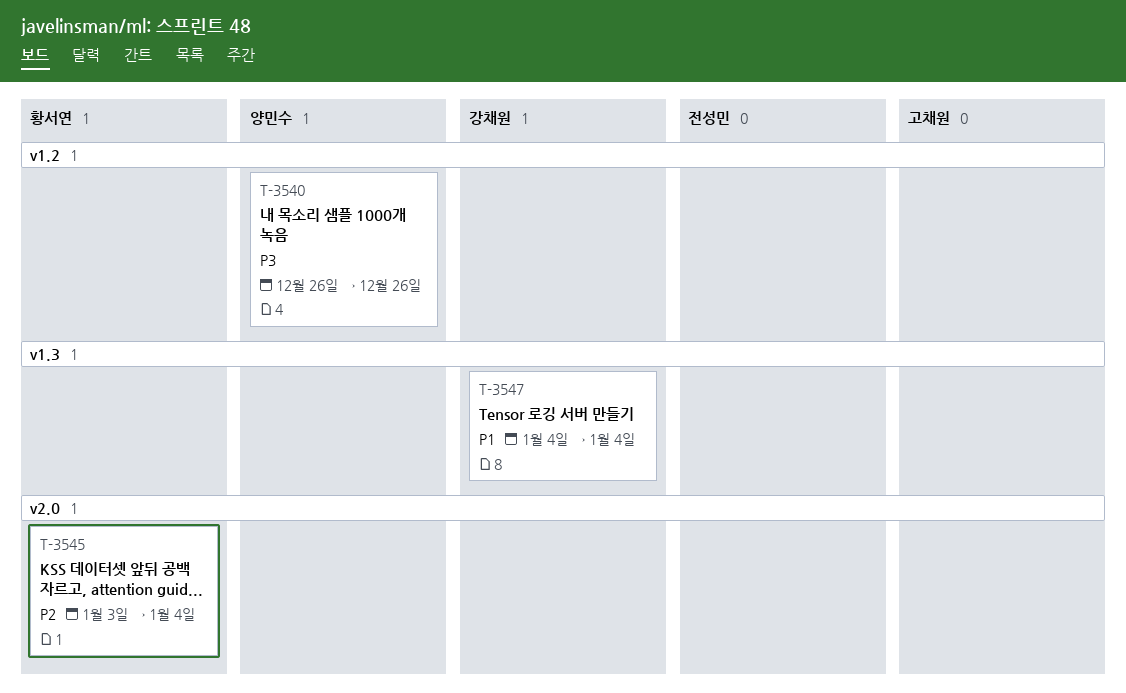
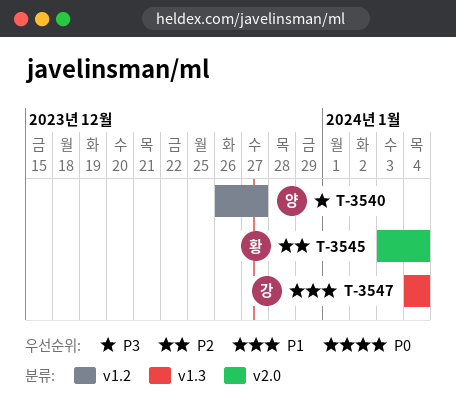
T-3540, due: Dec 26 -> Dec 27

